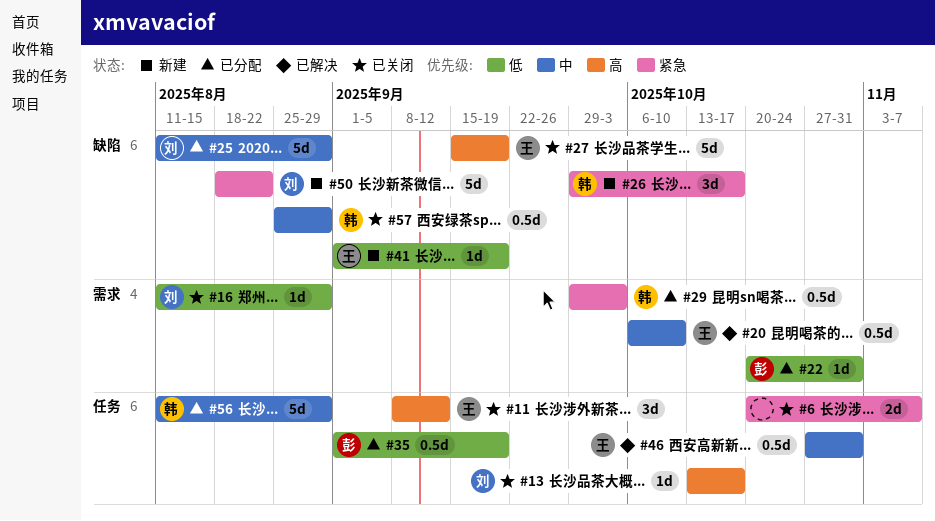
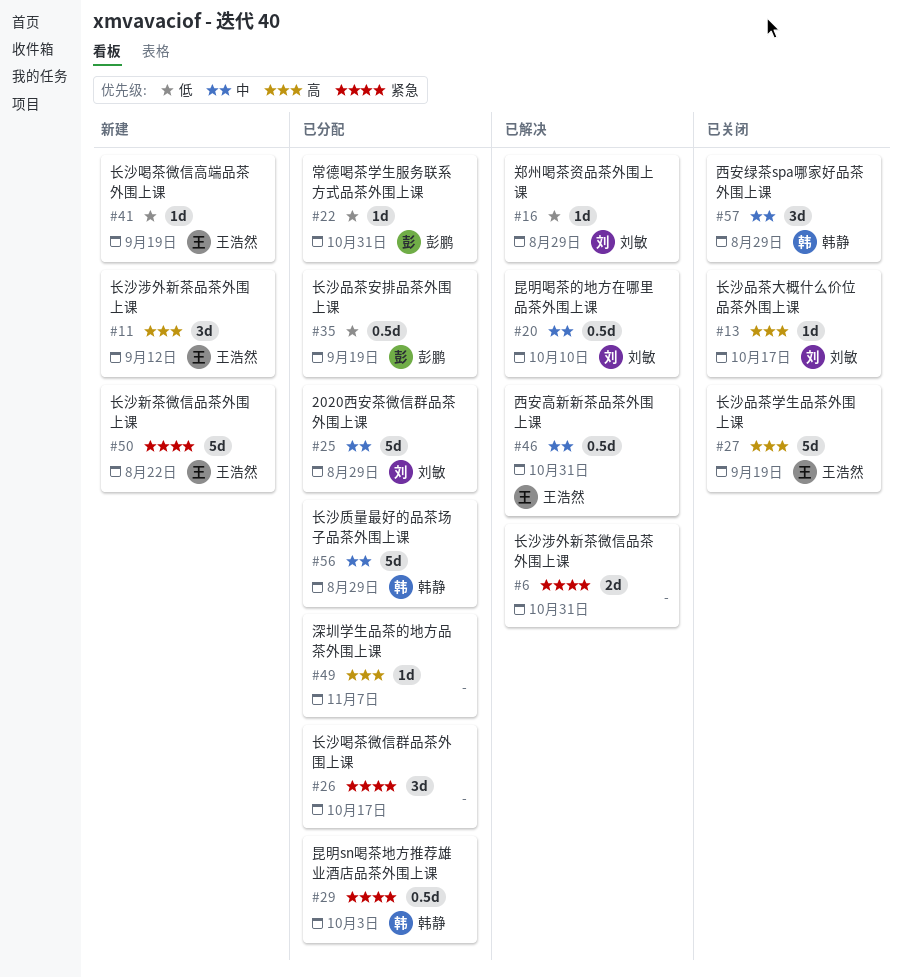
#6, status: 已关闭 -> 已解决
#6, due: Nov 7 -> Oct 31
#11, status: 已关闭 -> 新建
#16, status: 已关闭 -> 已解决
#20, owner: 王浩然 -> 刘敏
#26, status: 新建 -> 已分配
#26, owner: 韩静 -> none
#49: none -> present
#50, owner: 刘敏 -> 王浩然
#57, estimate: 0.5d -> 3d

